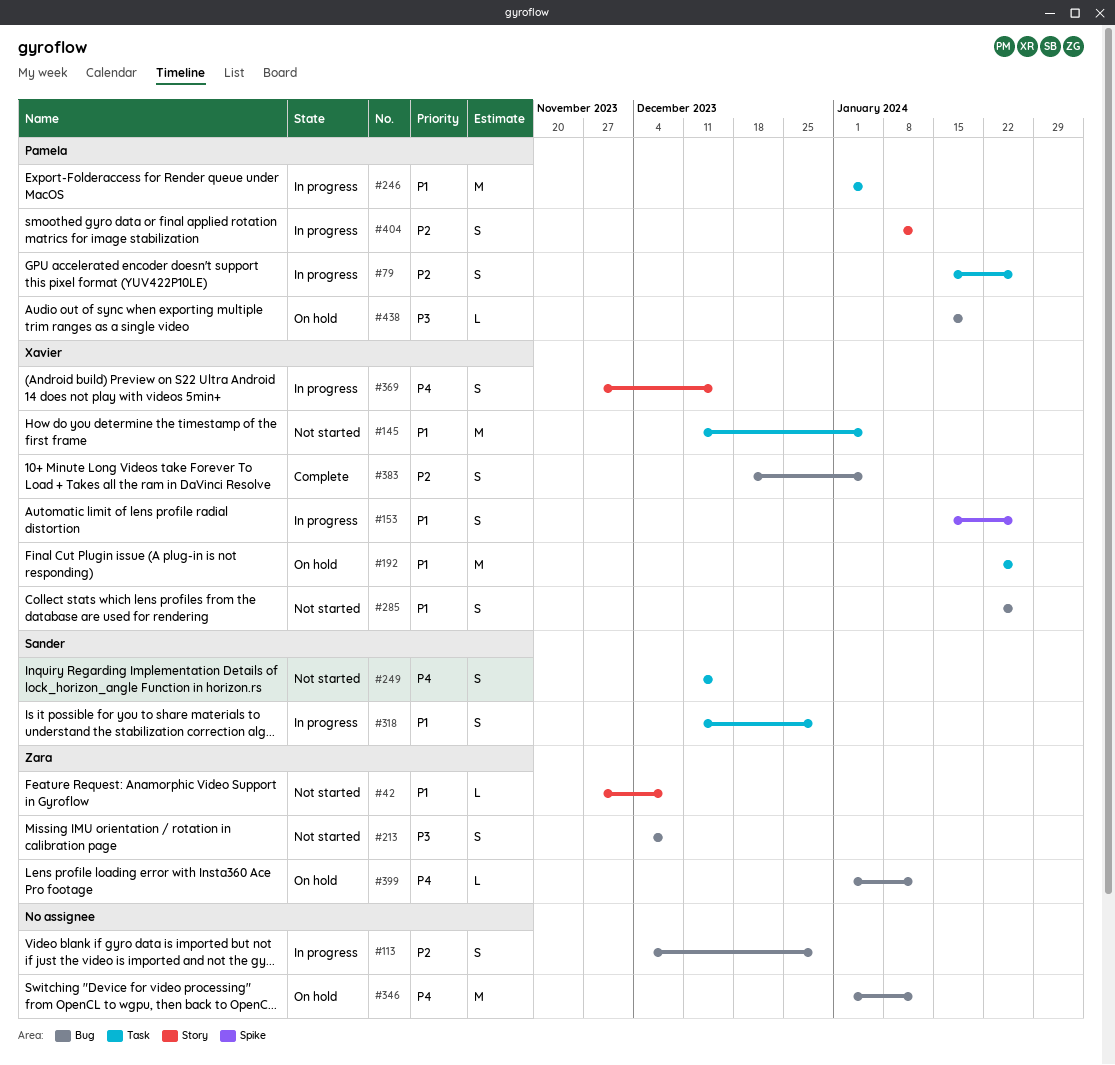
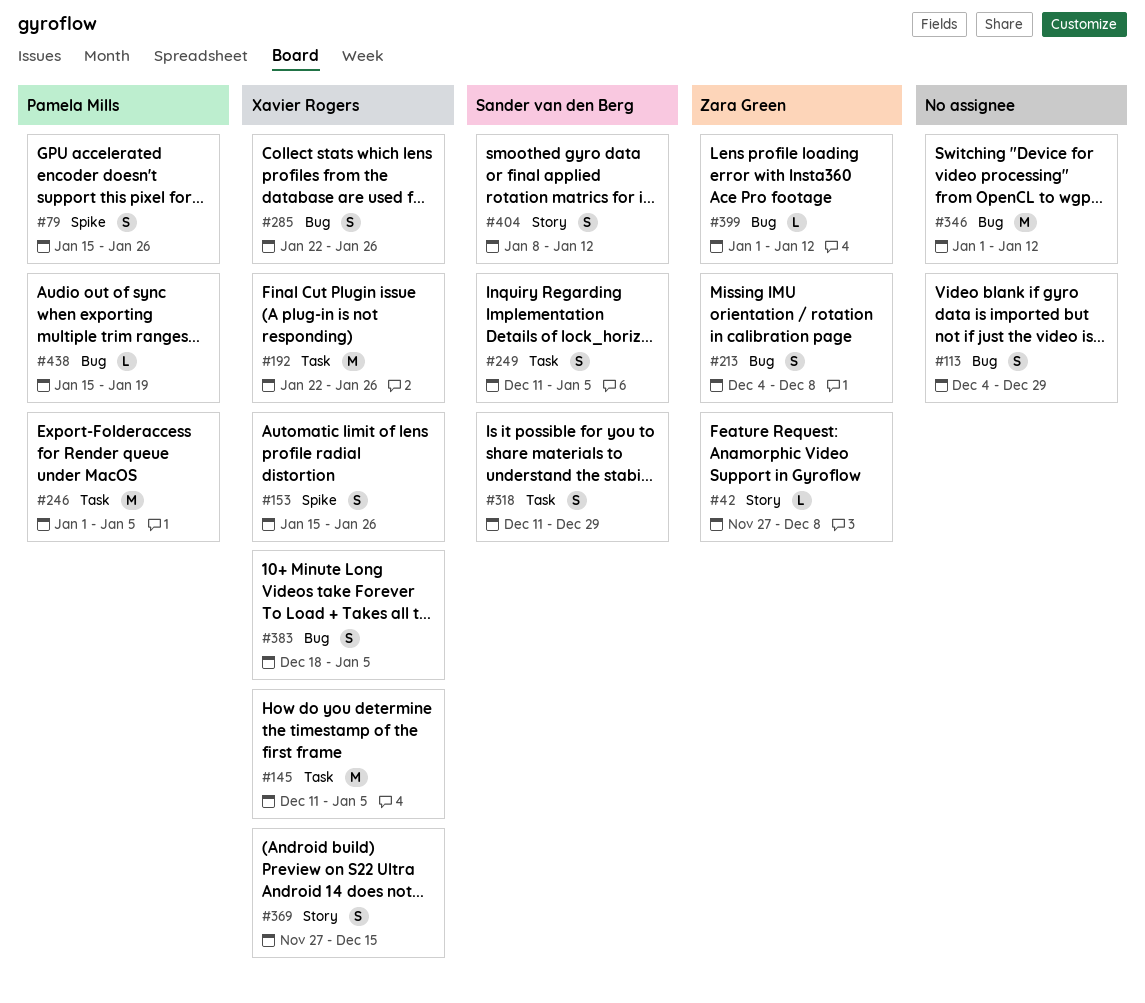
#79, label: Task -> Spike
#249, due: Dec 15 -> Jan 5
#404, owner: Pamela Mills -> Sander van den Berg

